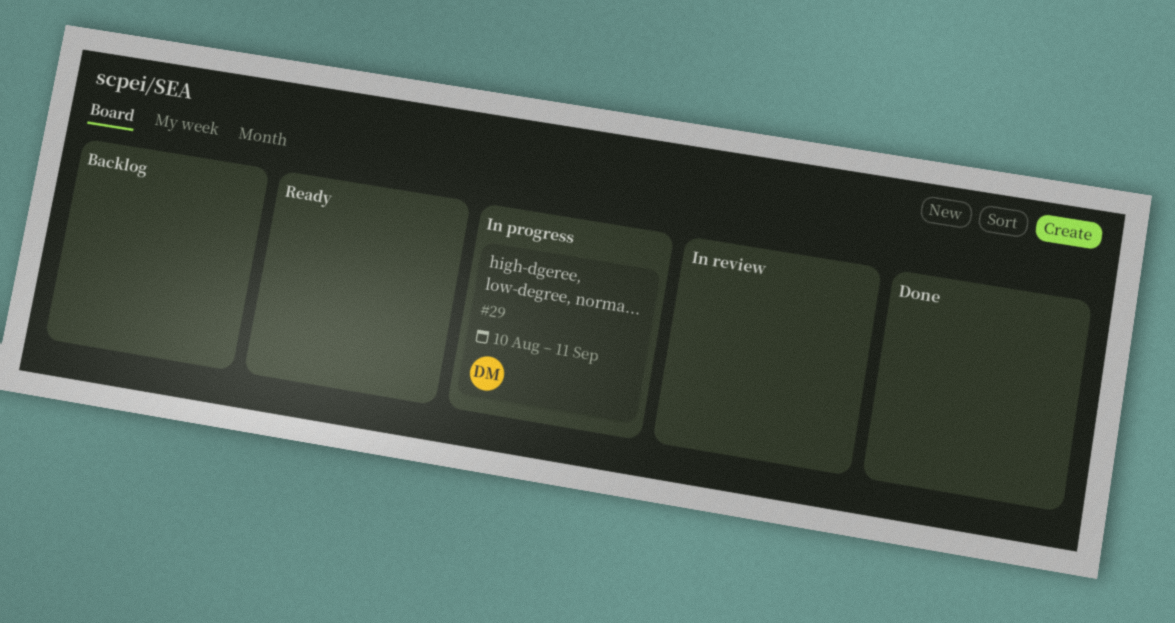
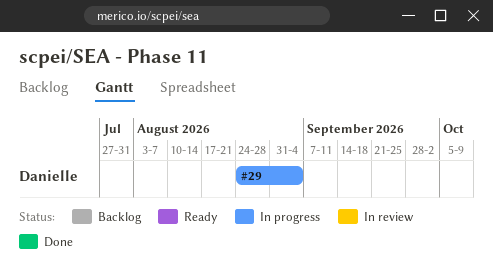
#29, start: Aug 10 -> Aug 24
#29, due: Sep 11 -> Sep 4

